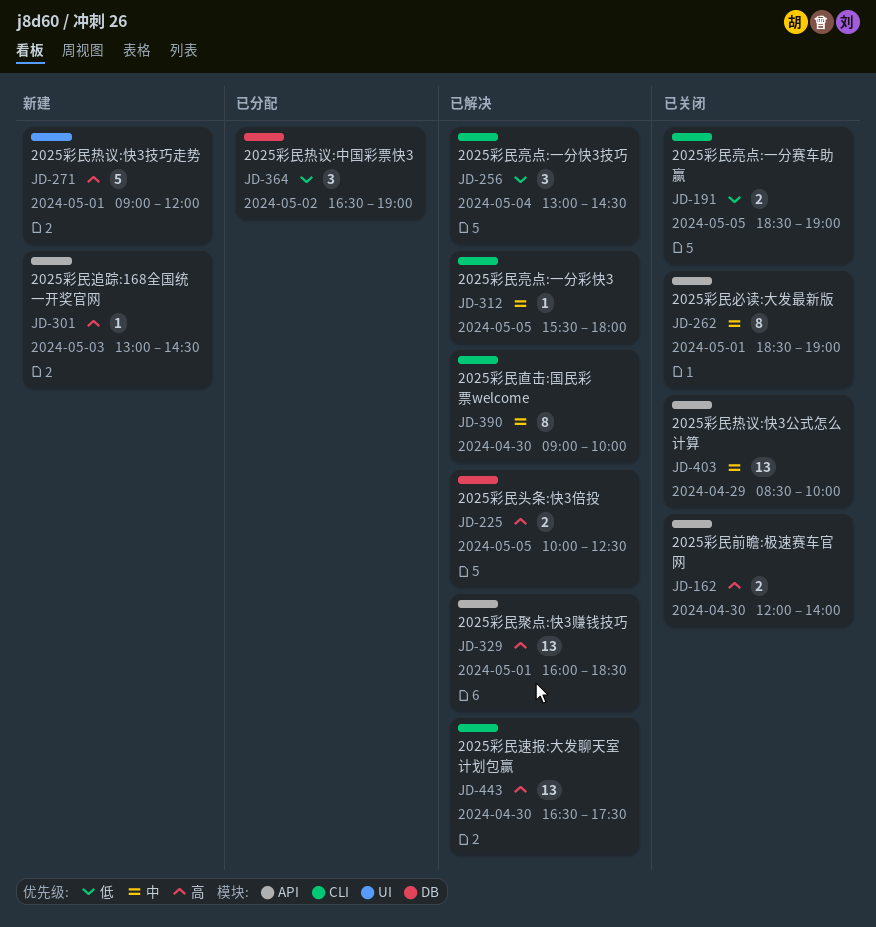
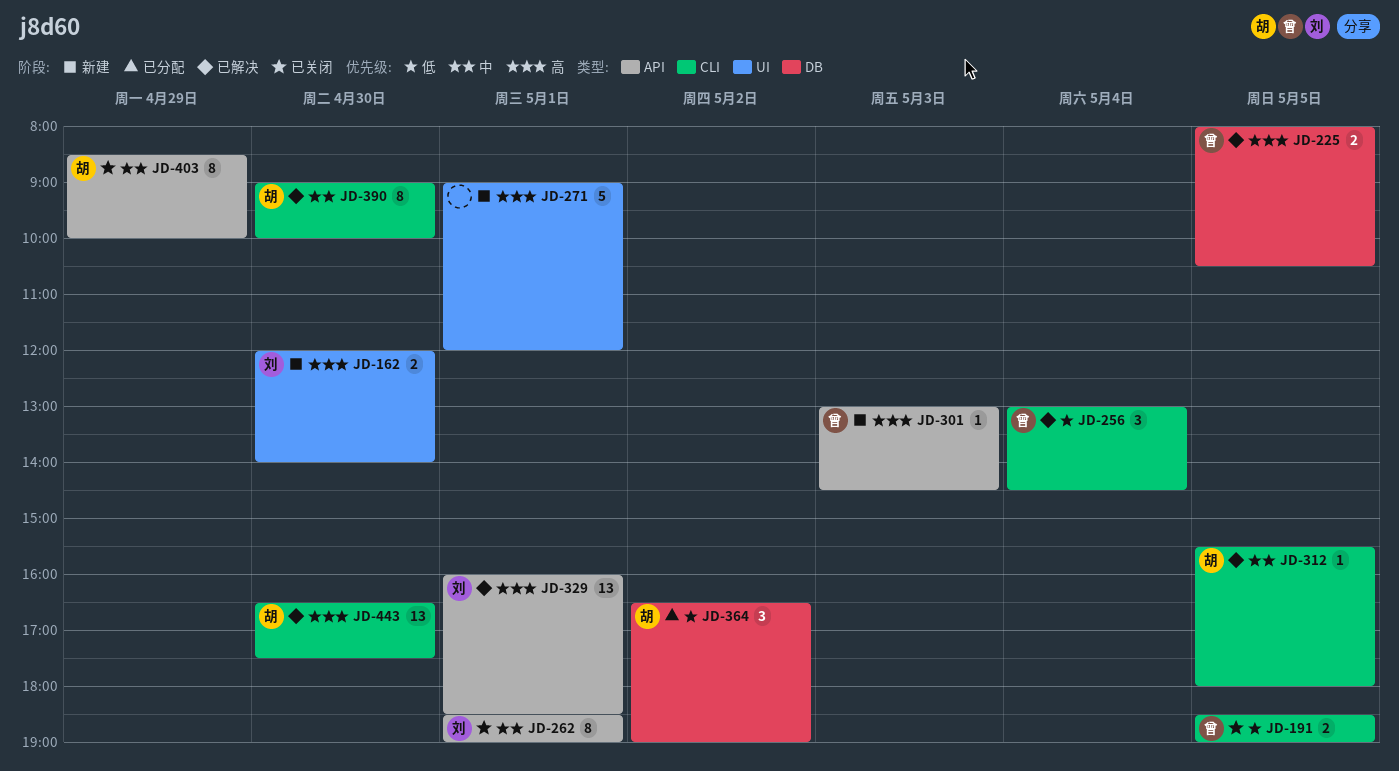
JD-162, status: 已关闭 -> 新建
JD-162, label: API -> UI
JD-225, begins: 10:00 -> 08:00
JD-225, ends: 12:30 -> 10:30
JD-403, estimate: 13 -> 8

